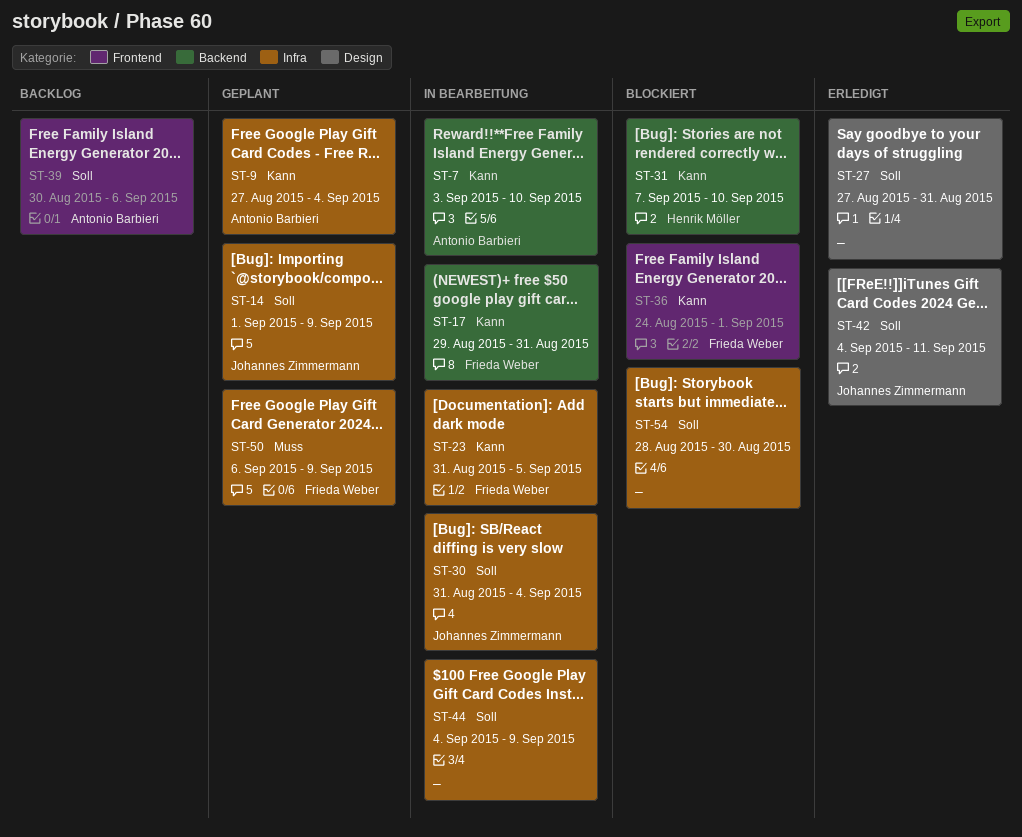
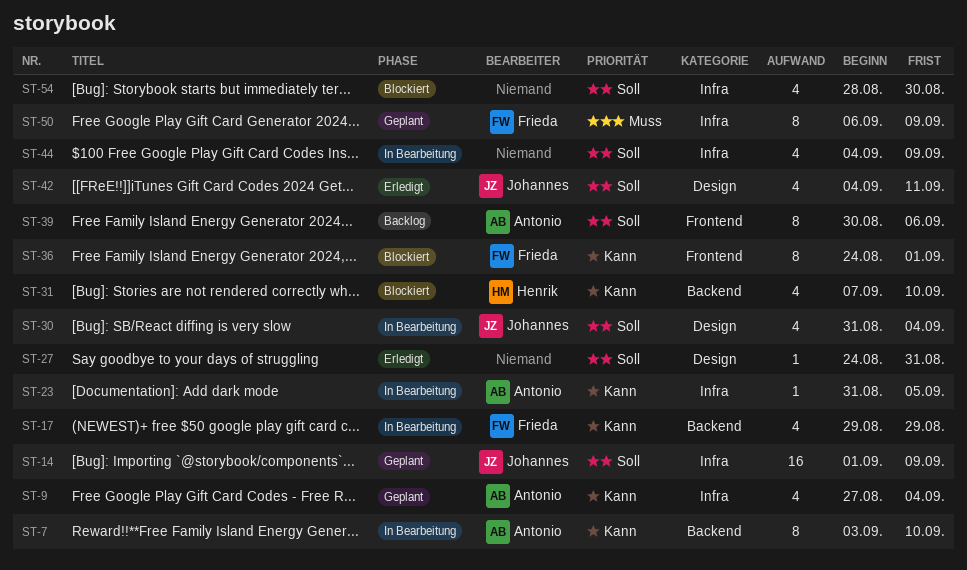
ST-17, due: Aug 31 -> Aug 29
ST-23, owner: Frieda Weber -> Antonio Barbieri
ST-27, start: Aug 27 -> Aug 24
ST-30, label: Infra -> Design

